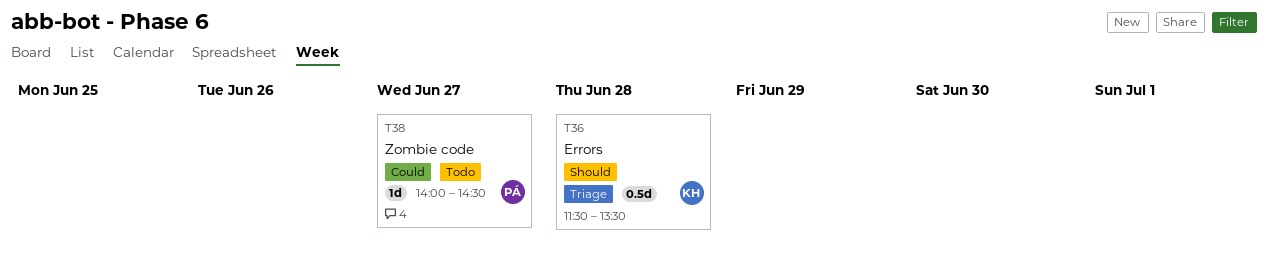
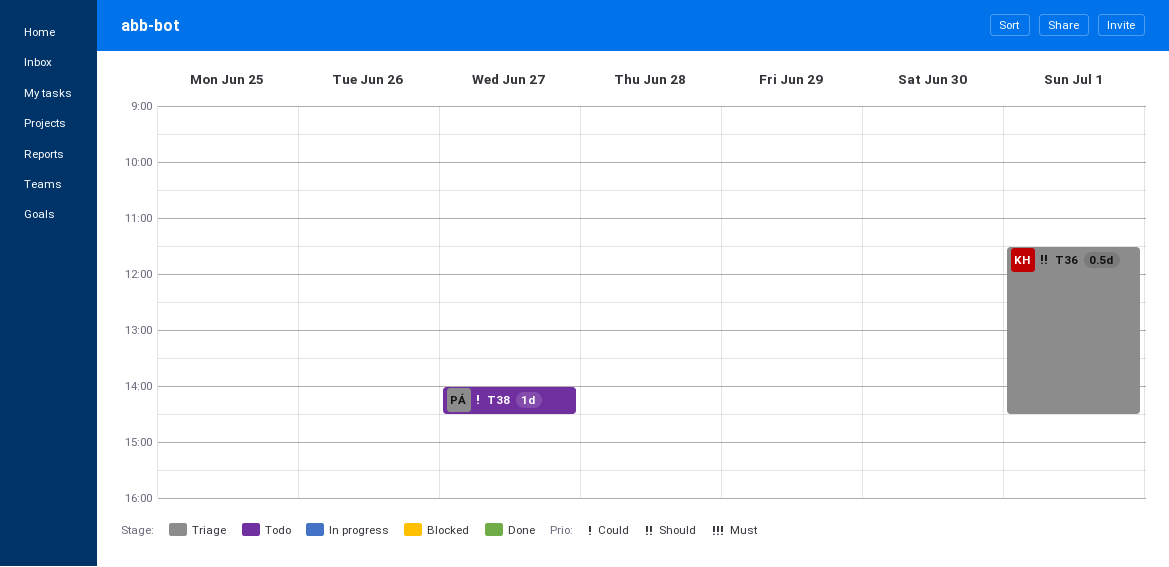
T36, day: Jun 28 -> Jul 1
T36, ends: 13:30 -> 14:30

